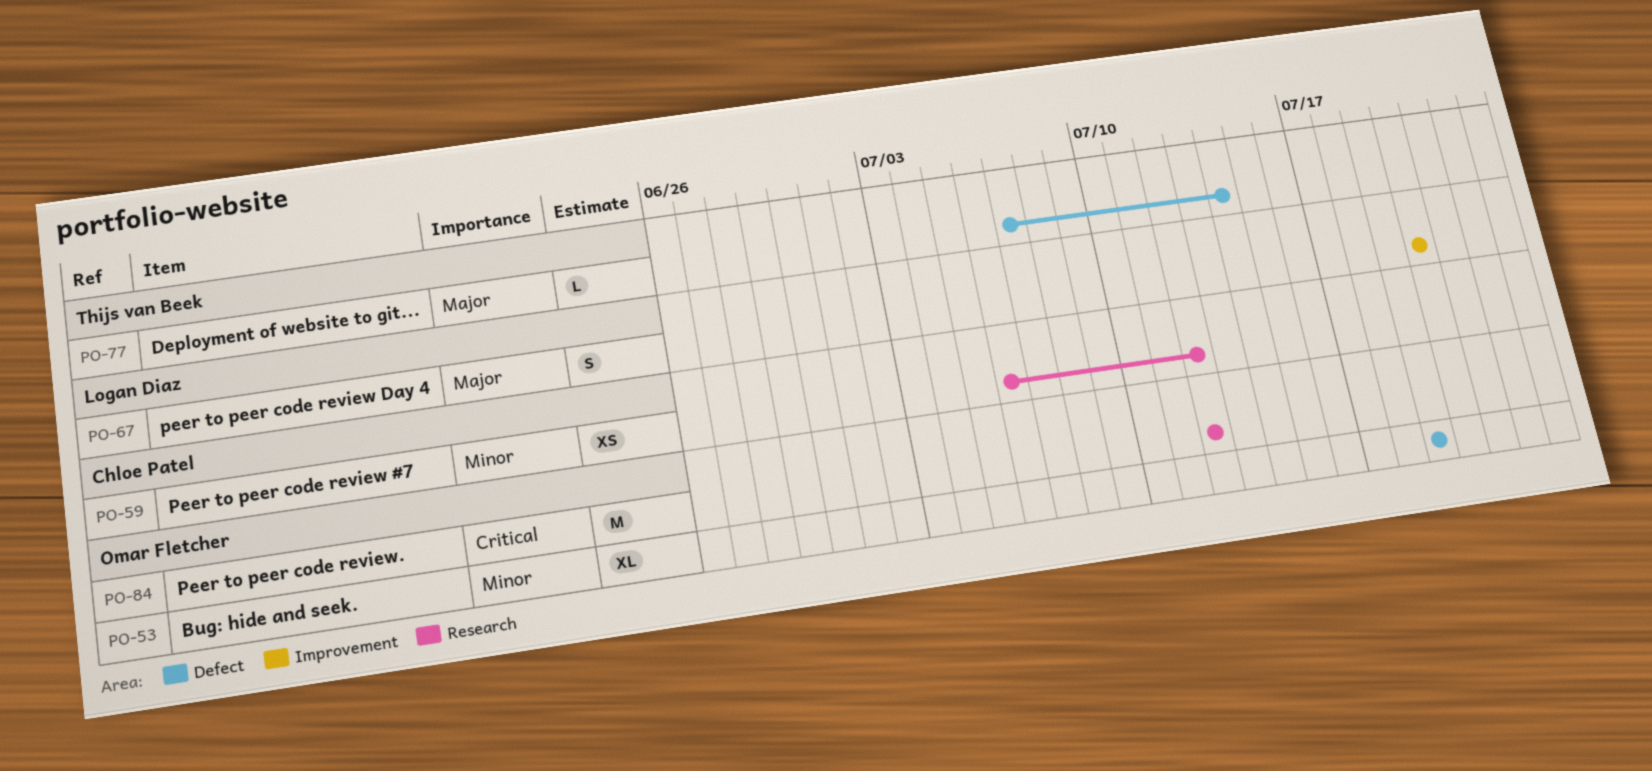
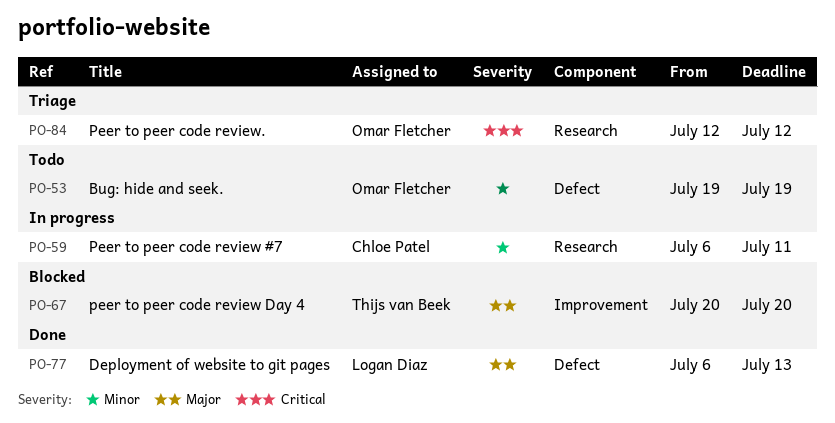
PO-59, due: Jul 12 -> Jul 11
PO-67, owner: Logan Diaz -> Thijs van Beek
PO-77, owner: Thijs van Beek -> Logan Diaz
PO-77, start: Jul 7 -> Jul 6
PO-77, due: Jul 14 -> Jul 13

